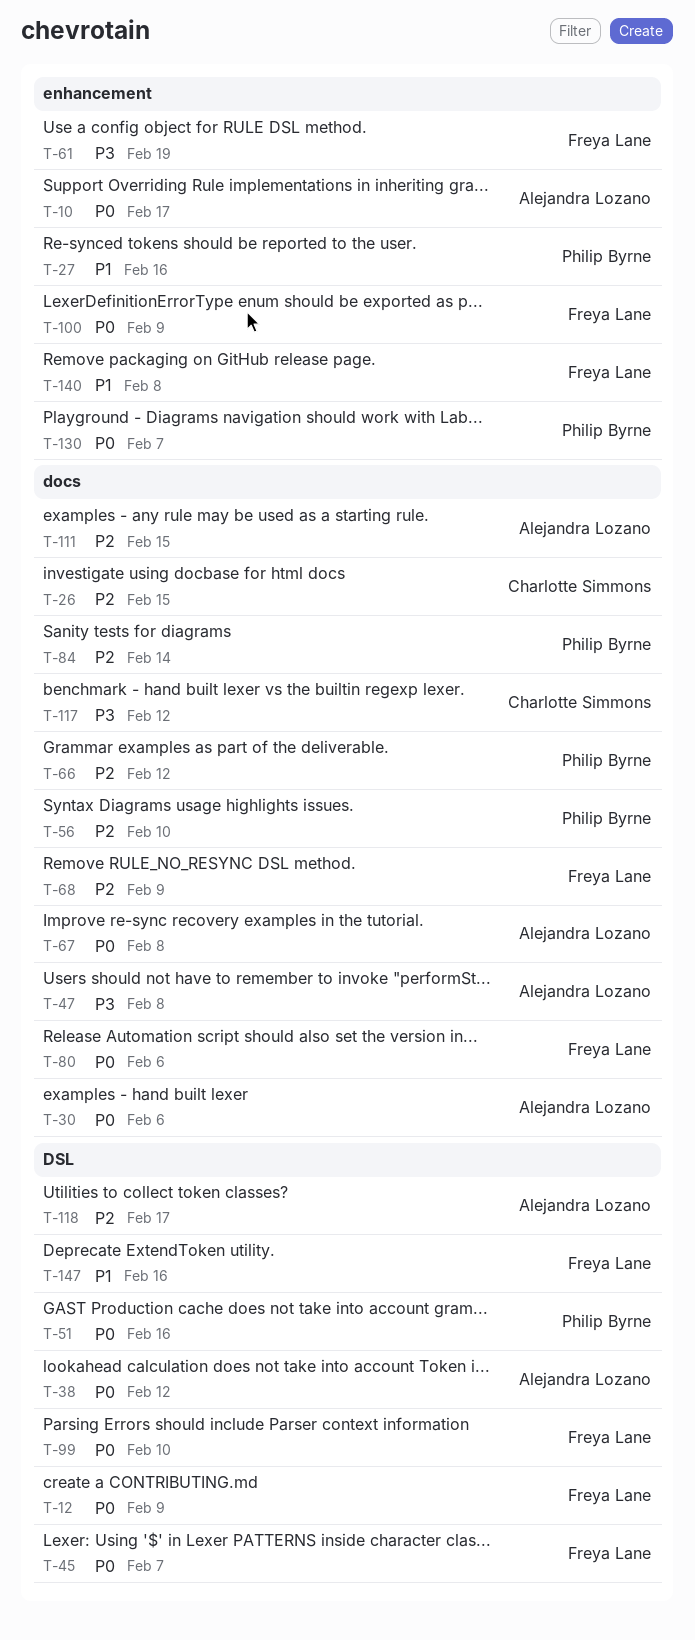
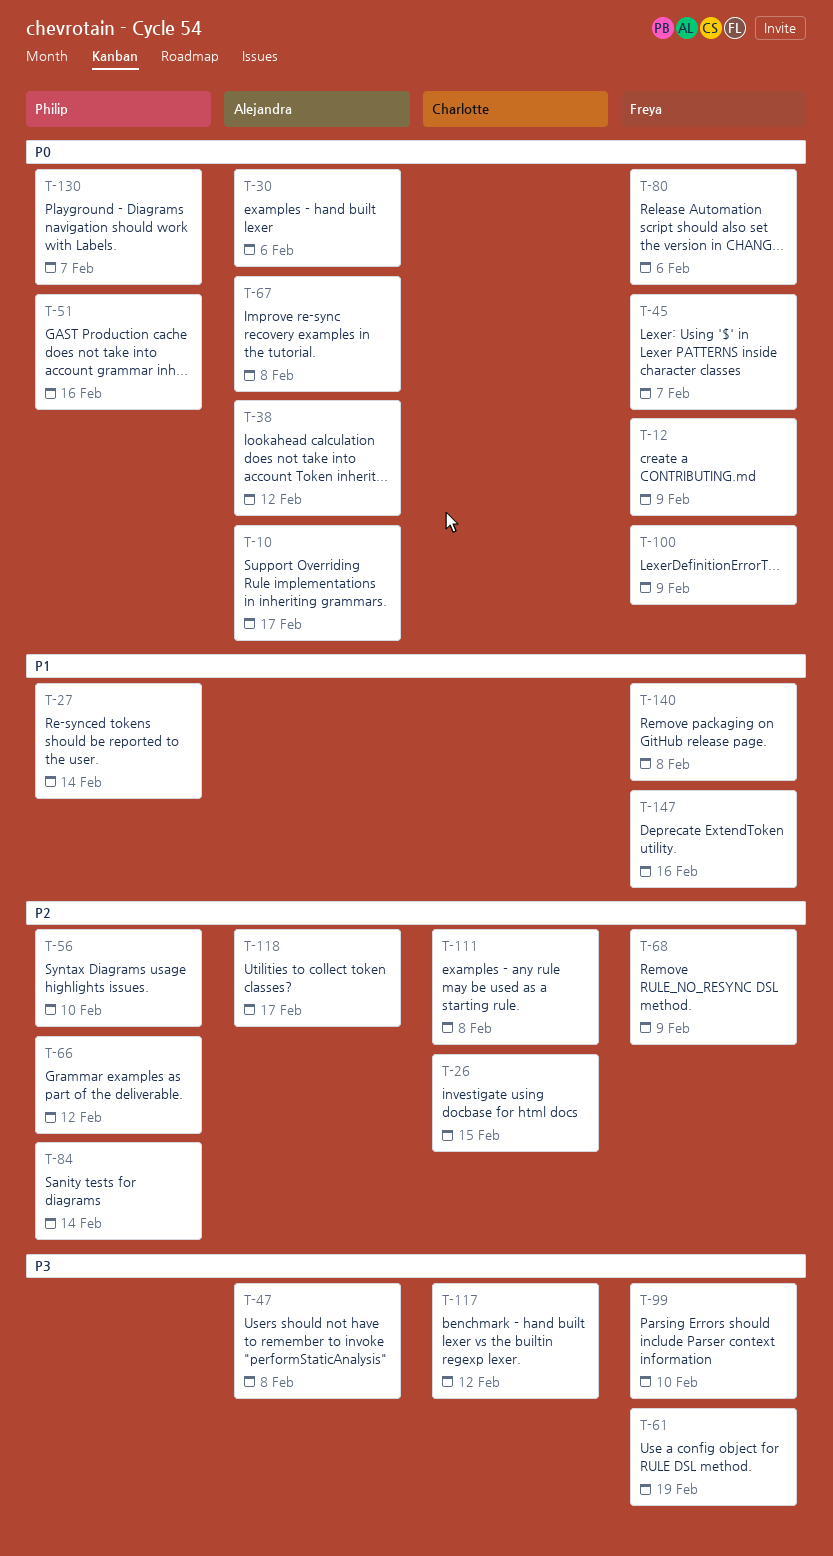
T-27, due: Feb 16 -> Feb 14
T-99, priority: P0 -> P3
T-111, owner: Alejandra Lozano -> Charlotte Simmons
T-111, due: Feb 15 -> Feb 8

